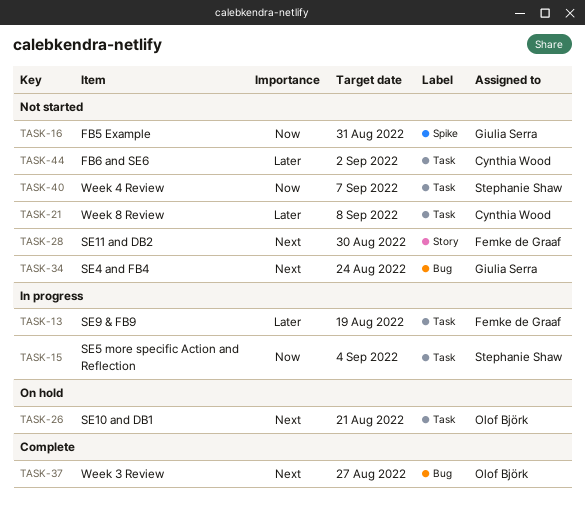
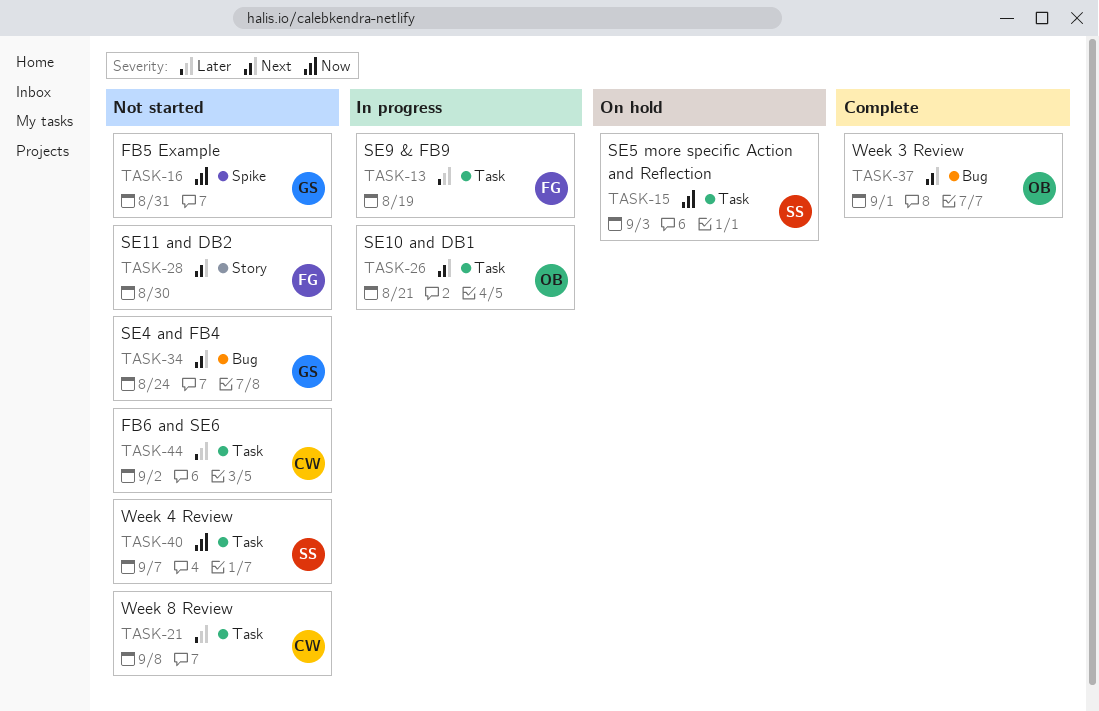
TASK-15, status: In progress -> On hold
TASK-15, due: Sep 4 -> Sep 3
TASK-26, status: On hold -> In progress
TASK-37, due: Aug 27 -> Sep 1

